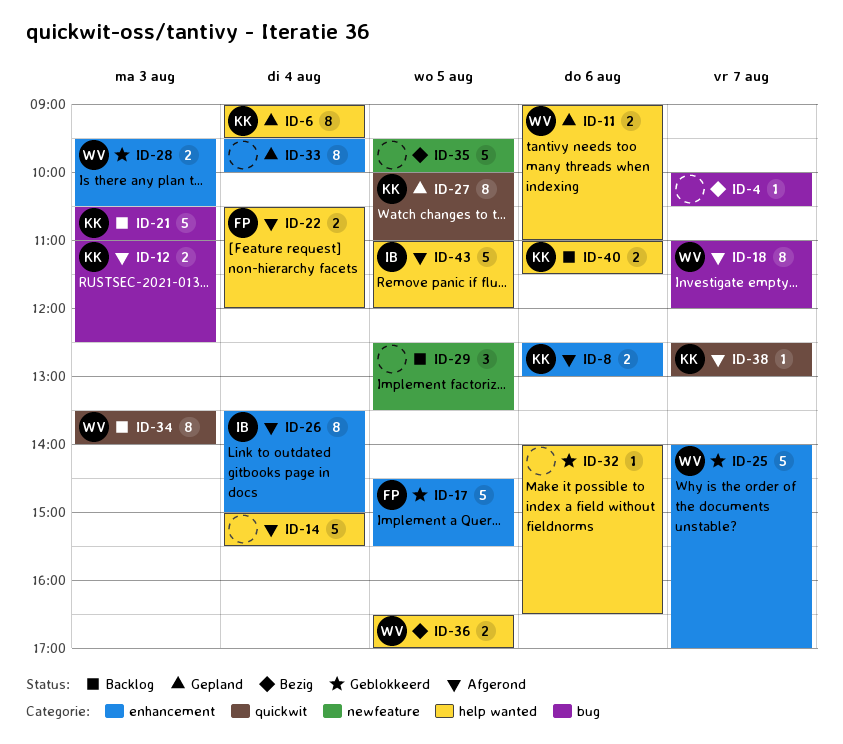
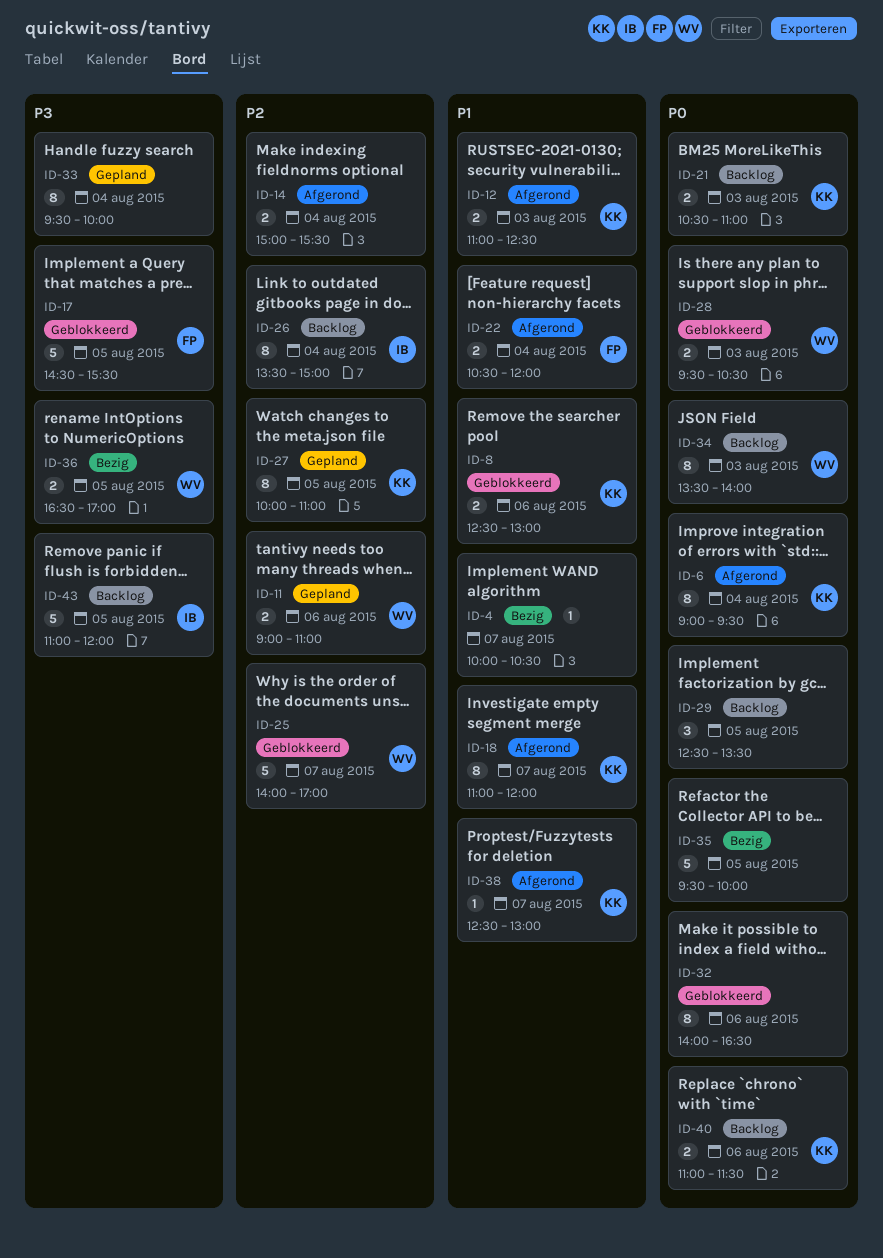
ID-6, status: Gepland -> Afgerond
ID-8, status: Afgerond -> Geblokkeerd
ID-14, estimate: 5 -> 2
ID-18, owner: WV -> KK
ID-21, estimate: 5 -> 2
ID-26, status: Afgerond -> Backlog
ID-32, estimate: 1 -> 8
ID-43, status: Afgerond -> Backlog

